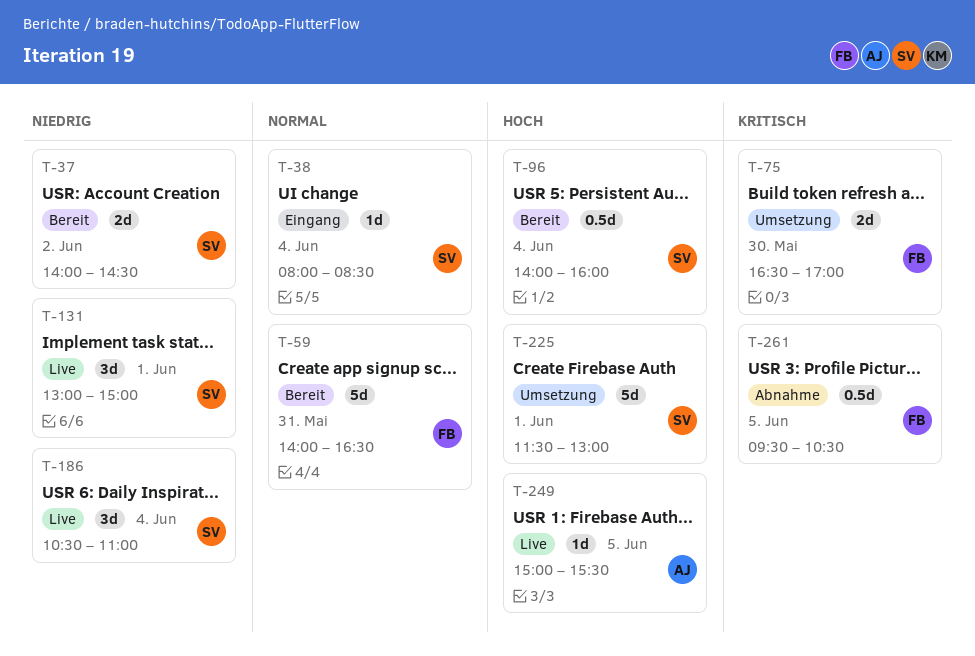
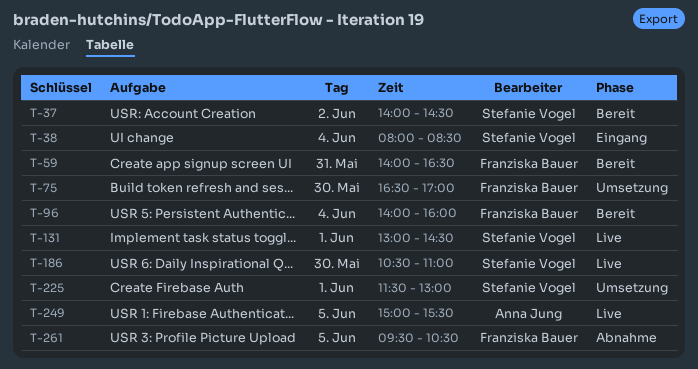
T-96, owner: Stefanie Vogel -> Franziska Bauer
T-131, ends: 15:00 -> 14:30
T-186, day: Jun 4 -> May 30

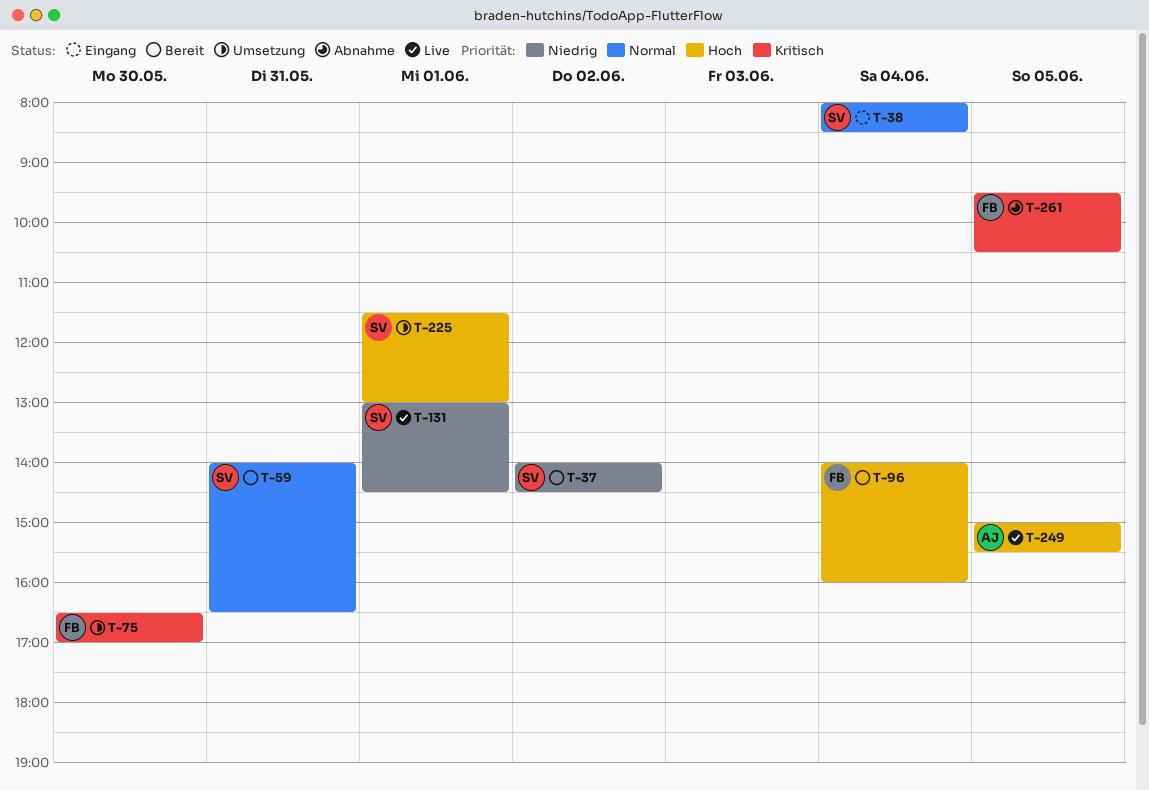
T-59, owner: Franziska Bauer -> Stefanie Vogel
T-186: present -> none

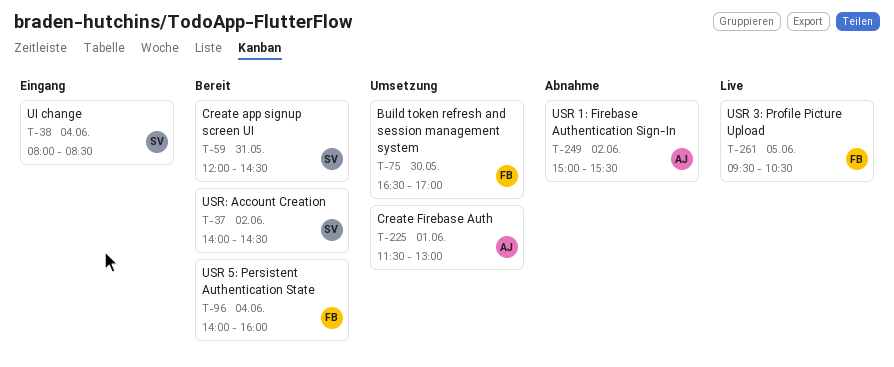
T-59, begins: 14:00 -> 12:00
T-59, ends: 16:30 -> 14:30
T-131: present -> none
T-225, owner: SV -> AJ
T-249, status: Live -> Abnahme
T-249, day: Jun 5 -> Jun 2
T-261, status: Abnahme -> Live

